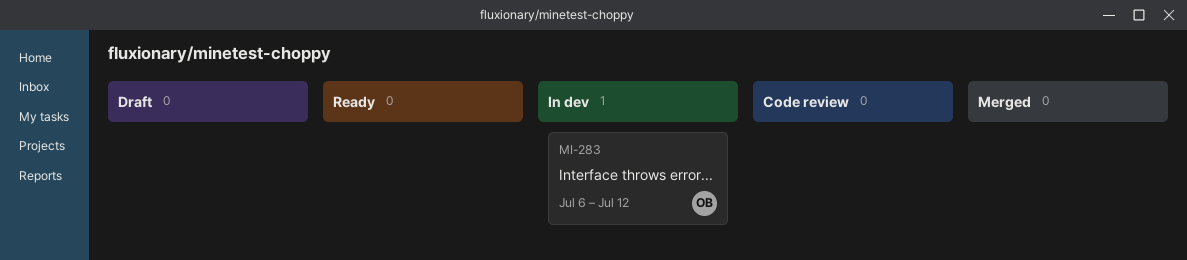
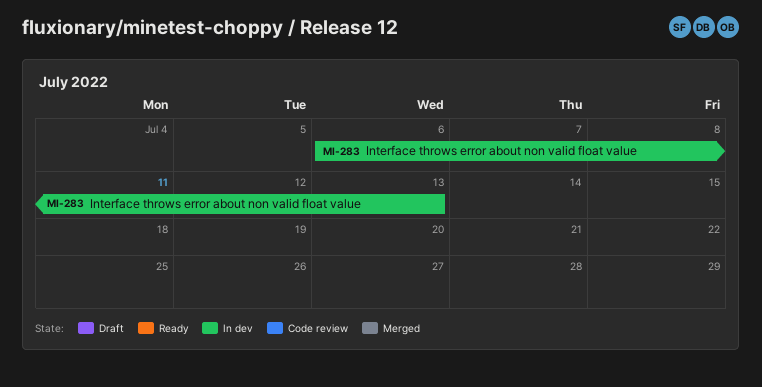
MI-283, due: Jul 12 -> Jul 13

